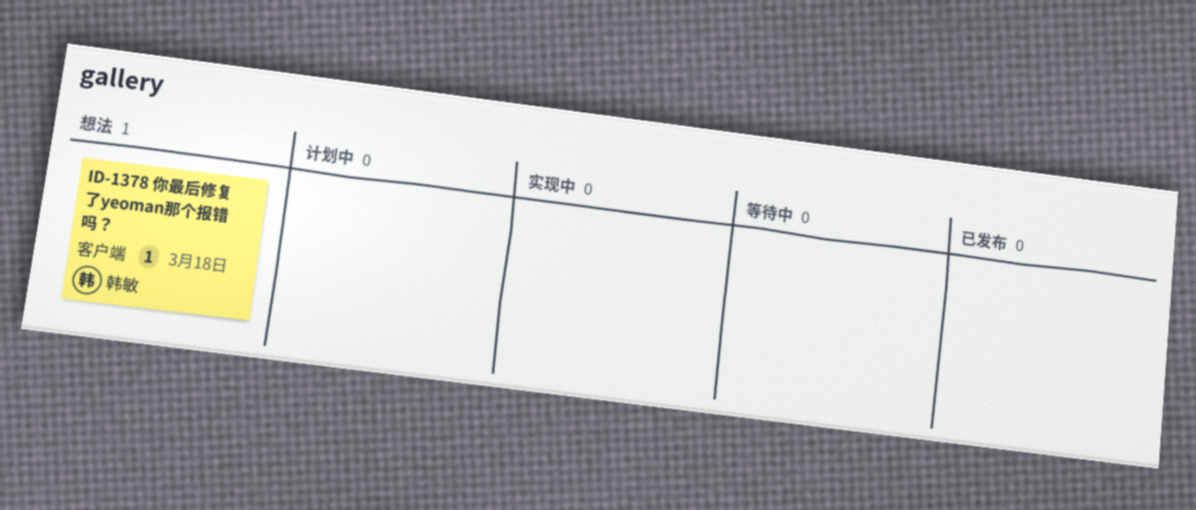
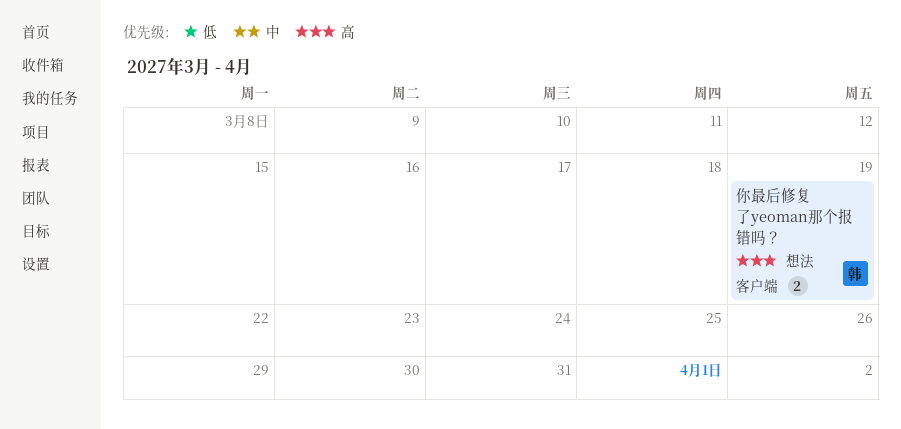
你最后修复了yeoman那个报错吗？, estimate: 1 -> 2
你最后修复了yeoman那个报错吗？, due: Mar 18 -> Mar 19

